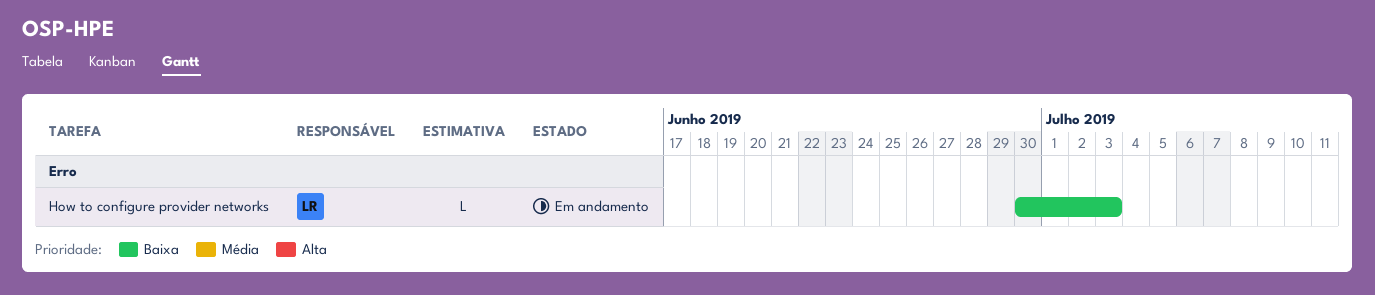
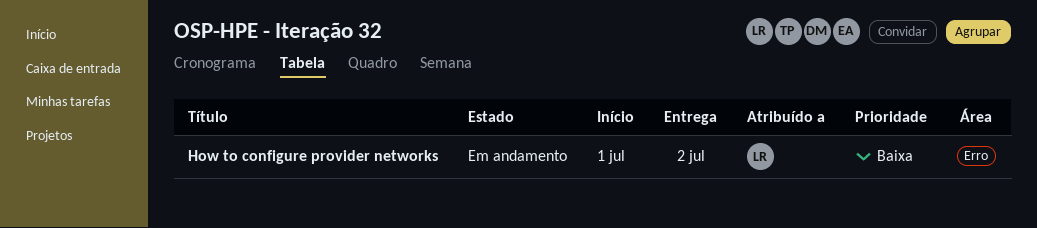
How to configure provider networks, start: Jun 30 -> Jul 1
How to configure provider networks, due: Jul 3 -> Jul 2

